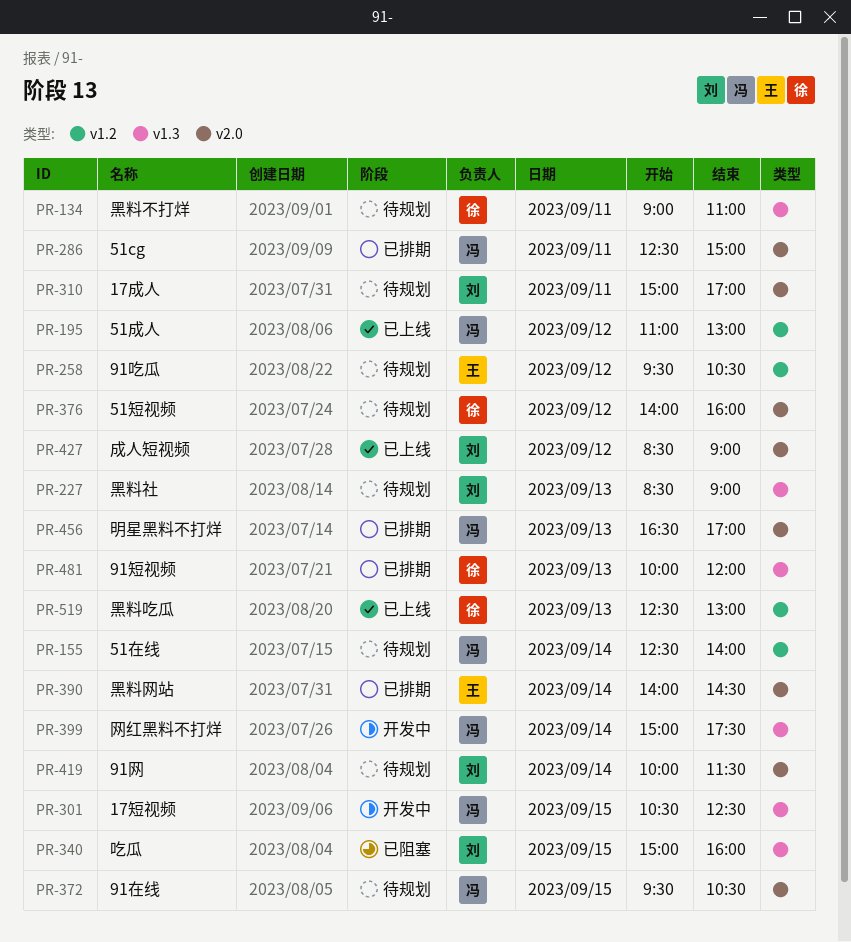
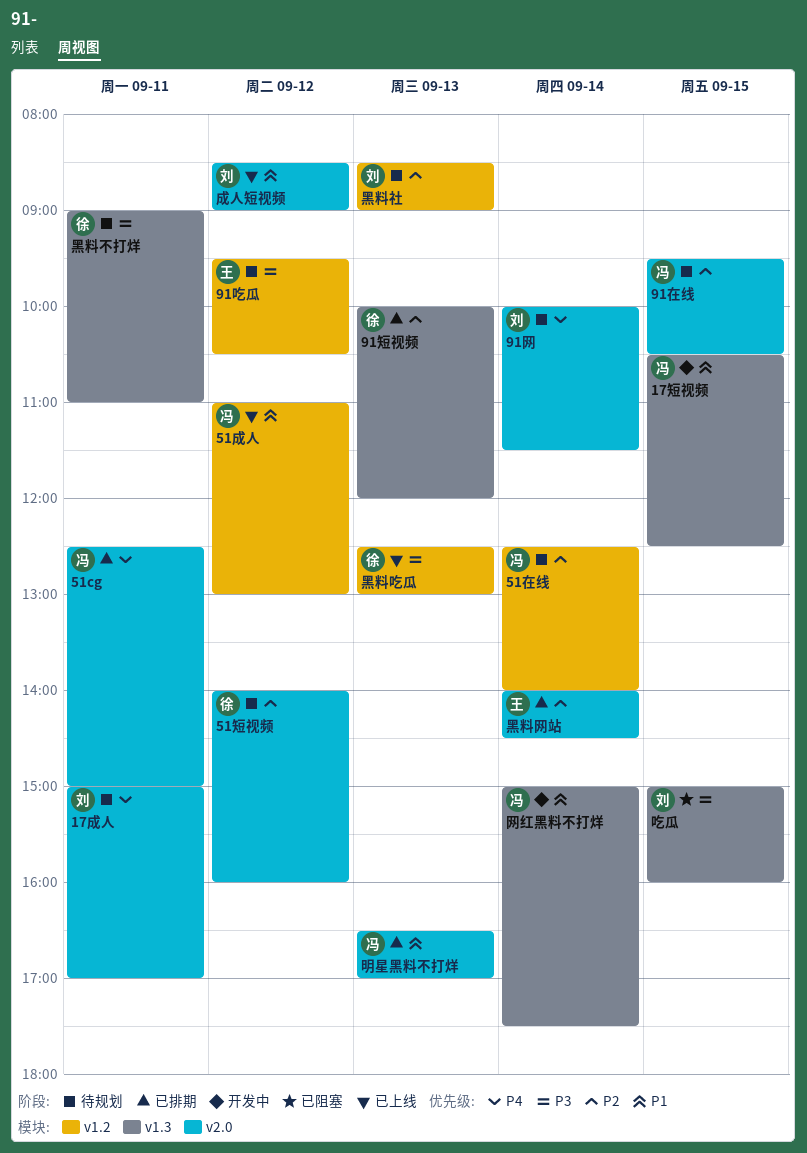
黑料社, label: v1.3 -> v1.2

